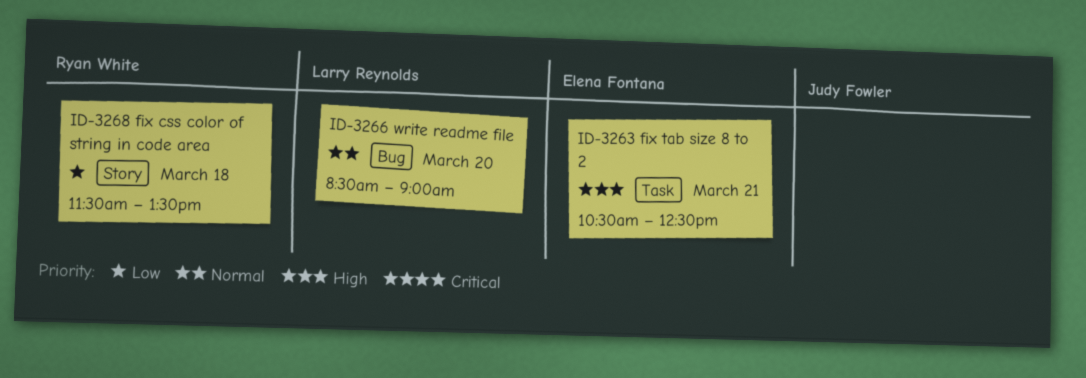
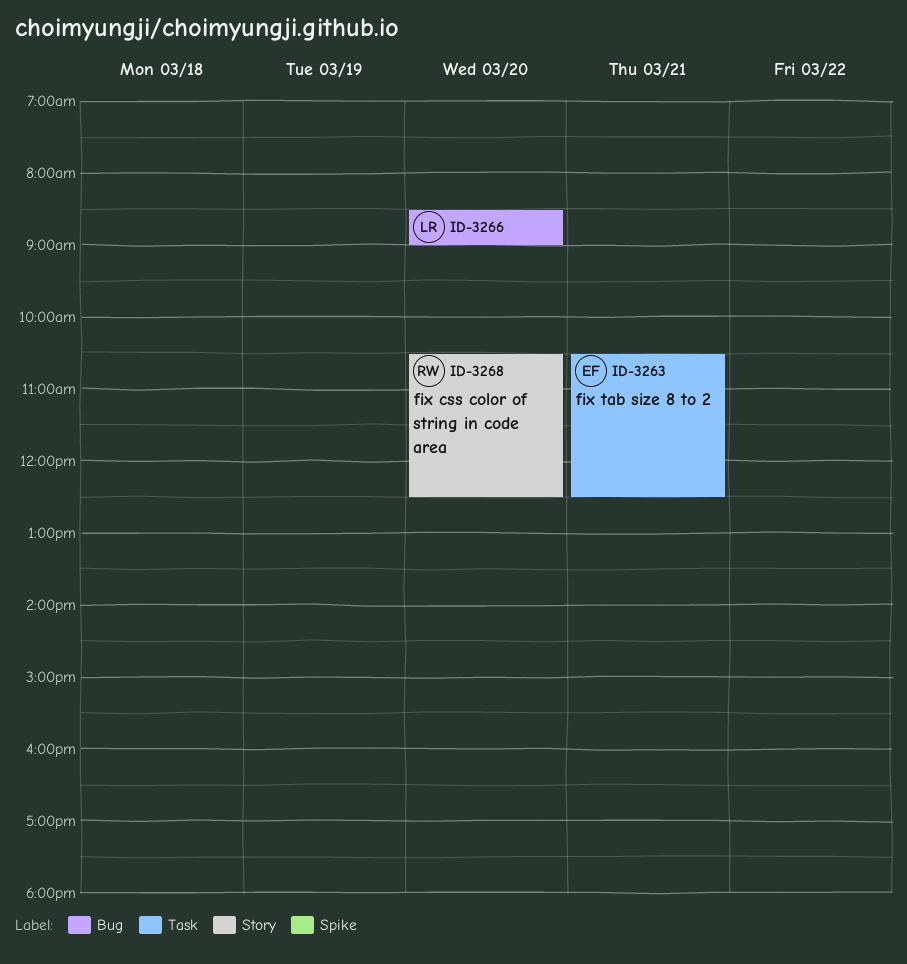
ID-3268, day: Mar 18 -> Mar 20
ID-3268, begins: 11:30 -> 10:30
ID-3268, ends: 13:30 -> 12:30

